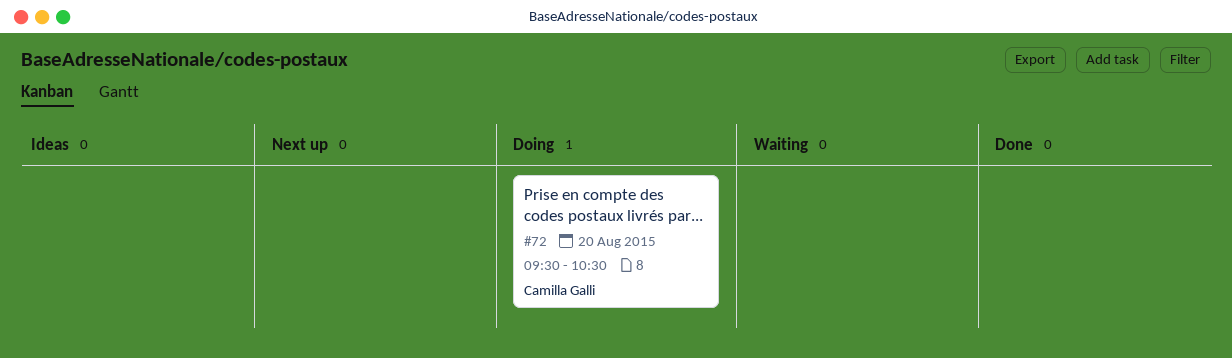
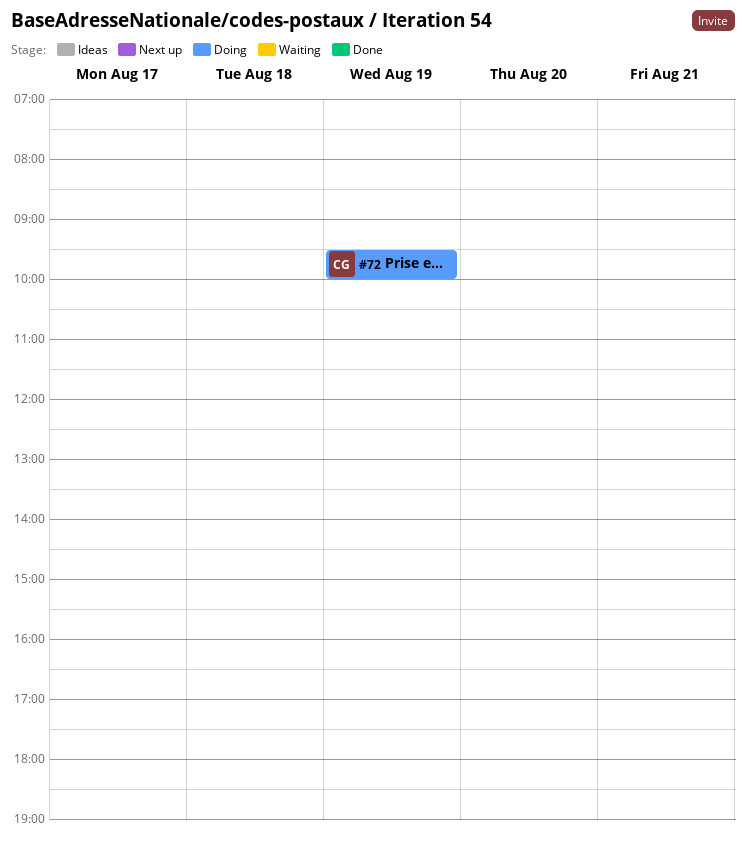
#72, day: Aug 20 -> Aug 19
#72, ends: 10:30 -> 10:00

